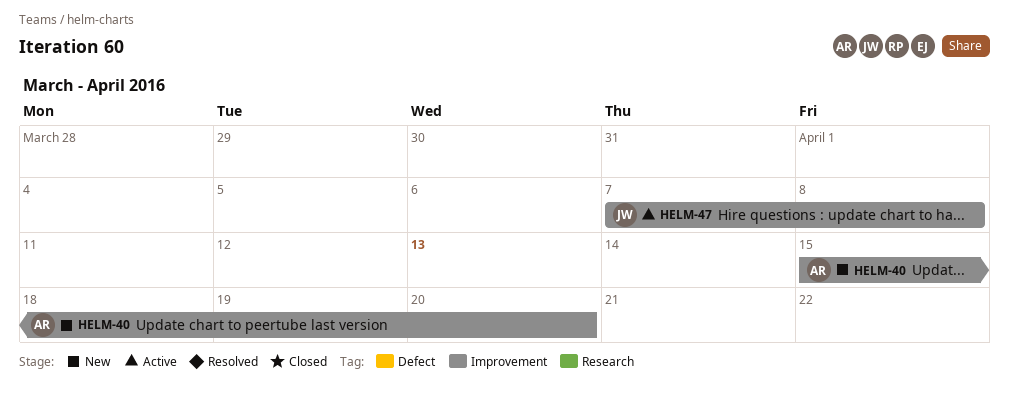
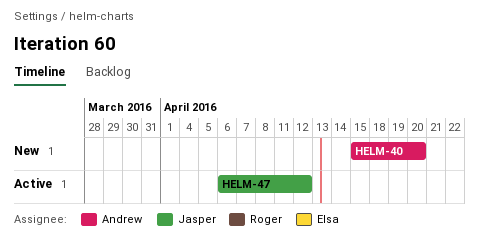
HELM-47, start: Apr 7 -> Apr 6
HELM-47, due: Apr 8 -> Apr 12

